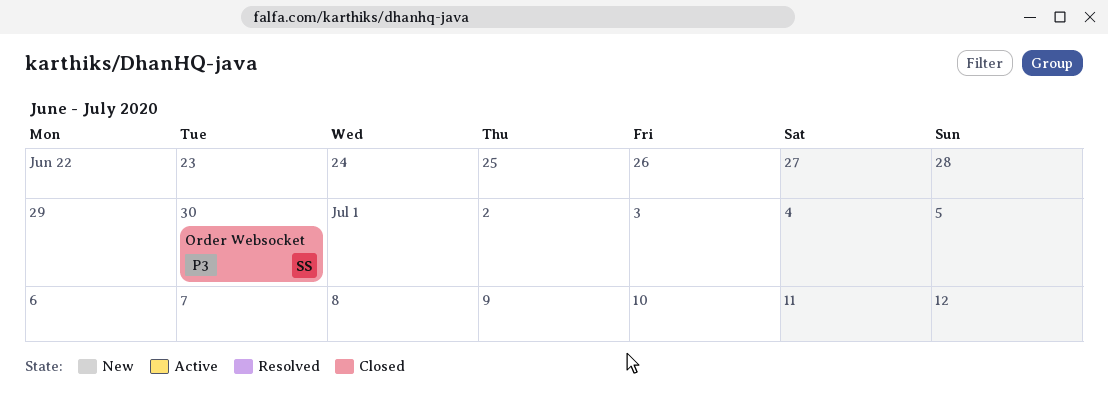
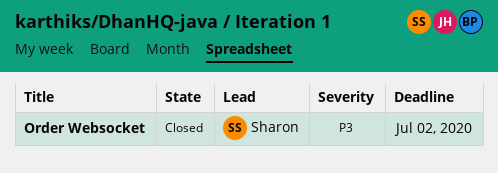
Order Websocket, due: Jun 30 -> Jul 2

